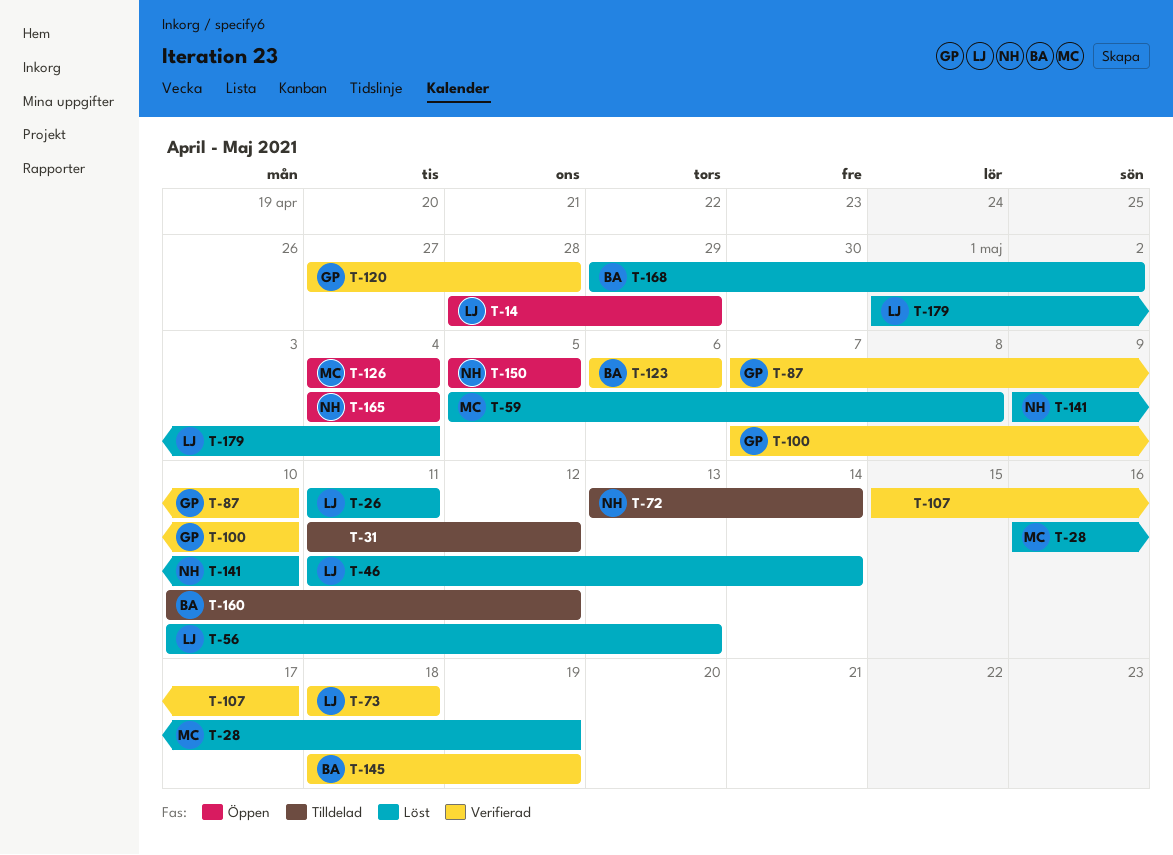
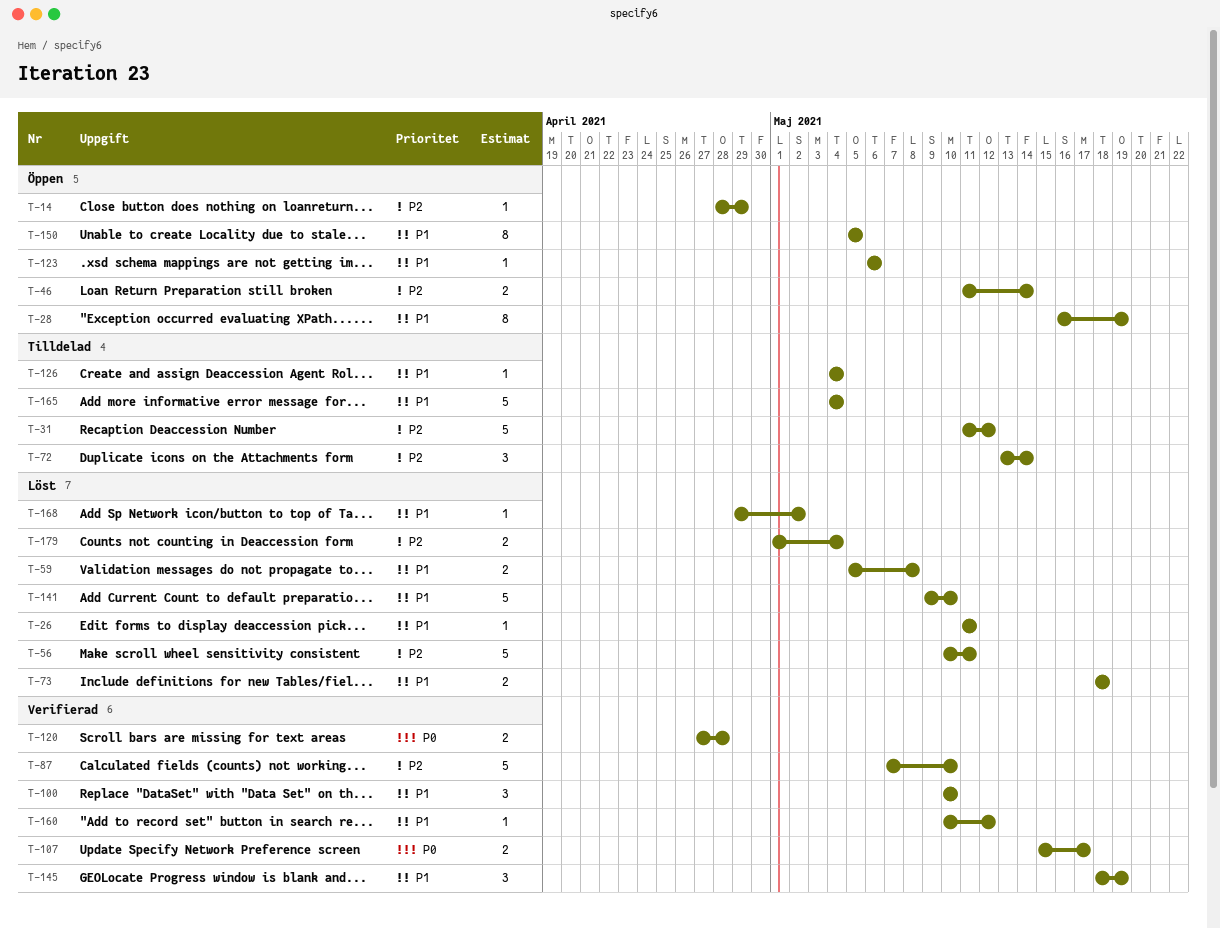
T-28, status: Löst -> Öppen
T-46, status: Löst -> Öppen
T-56, due: May 13 -> May 11
T-73, status: Verifierad -> Löst
T-100, start: May 7 -> May 10
T-123, status: Verifierad -> Öppen
T-126, status: Öppen -> Tilldelad
T-160, status: Tilldelad -> Verifierad
T-165, status: Öppen -> Tilldelad

